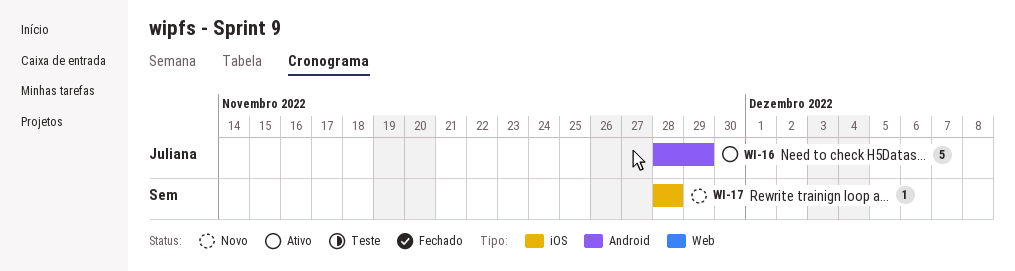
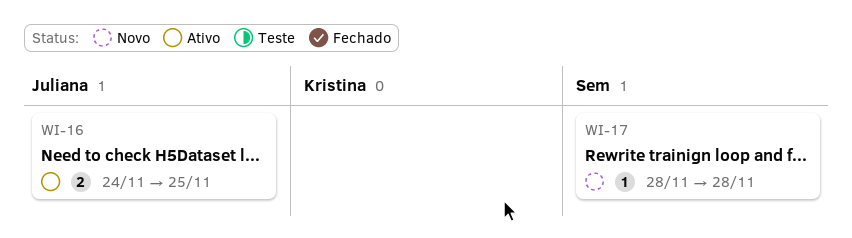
WI-16, estimate: 5 -> 2
WI-16, start: Nov 28 -> Nov 24
WI-16, due: Nov 29 -> Nov 25

